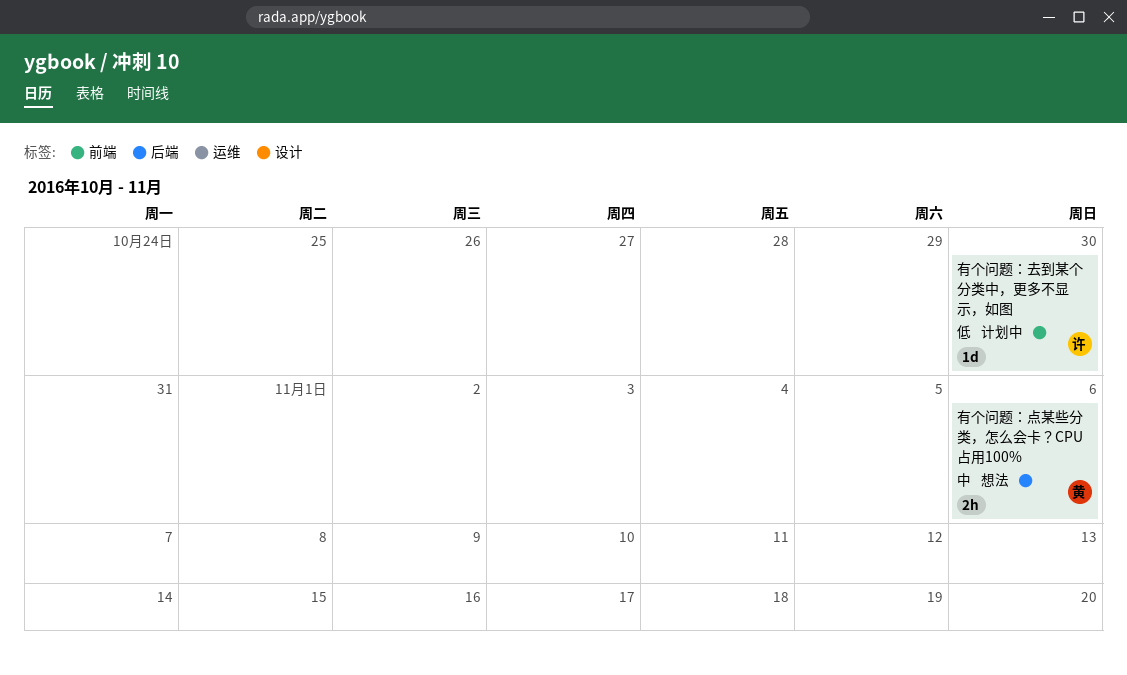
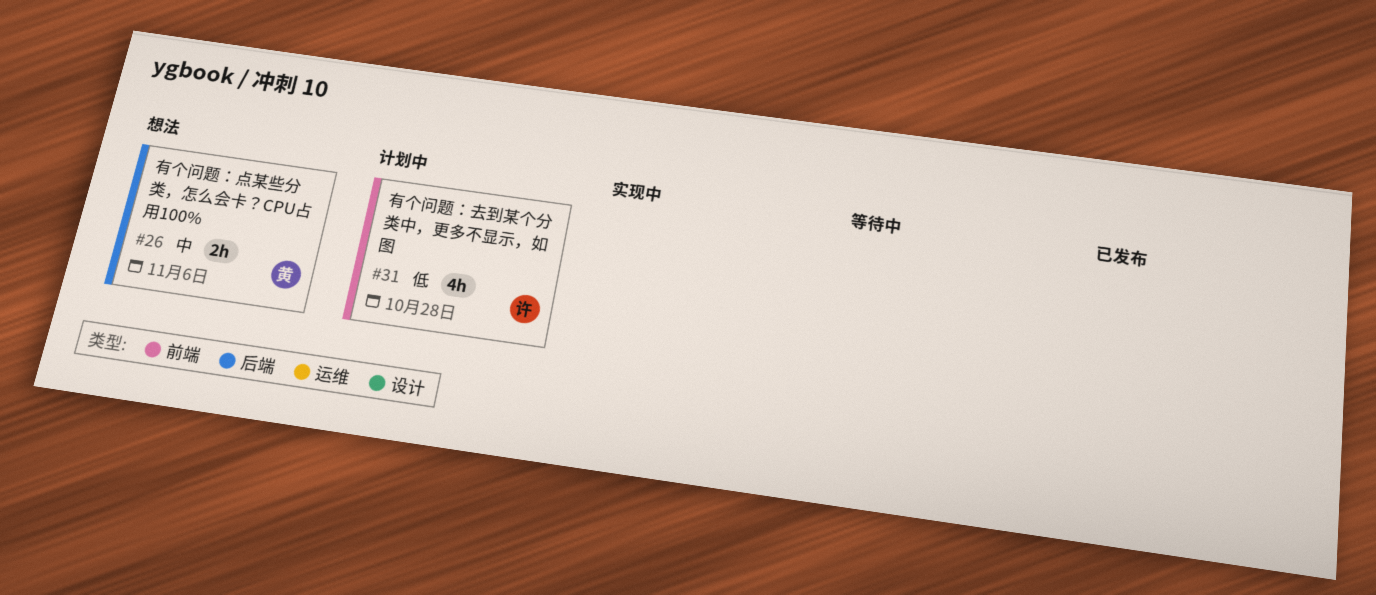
有个问题：去到某个分类中，更多不显示，如图, estimate: 1d -> 4h
有个问题：去到某个分类中，更多不显示，如图, due: Oct 30 -> Oct 28

